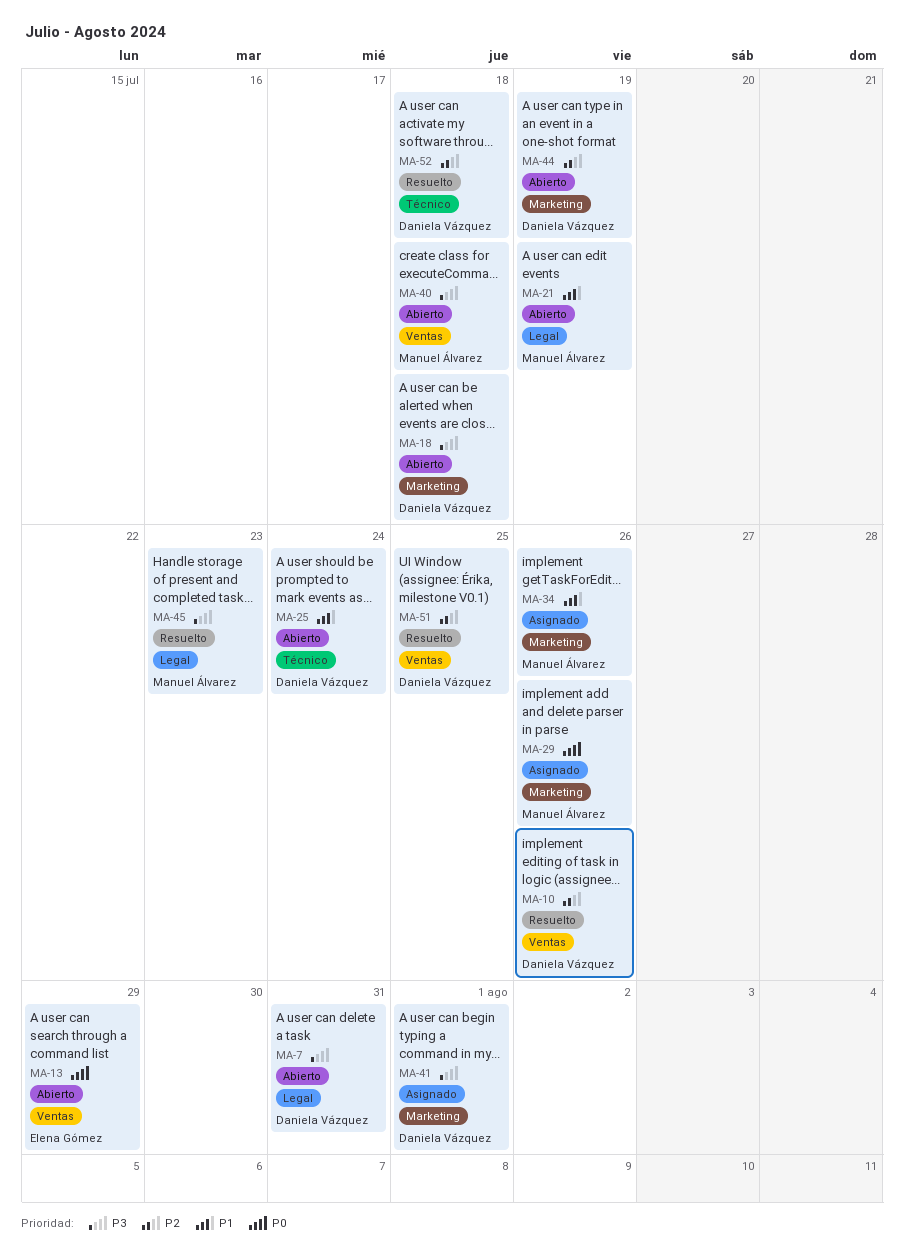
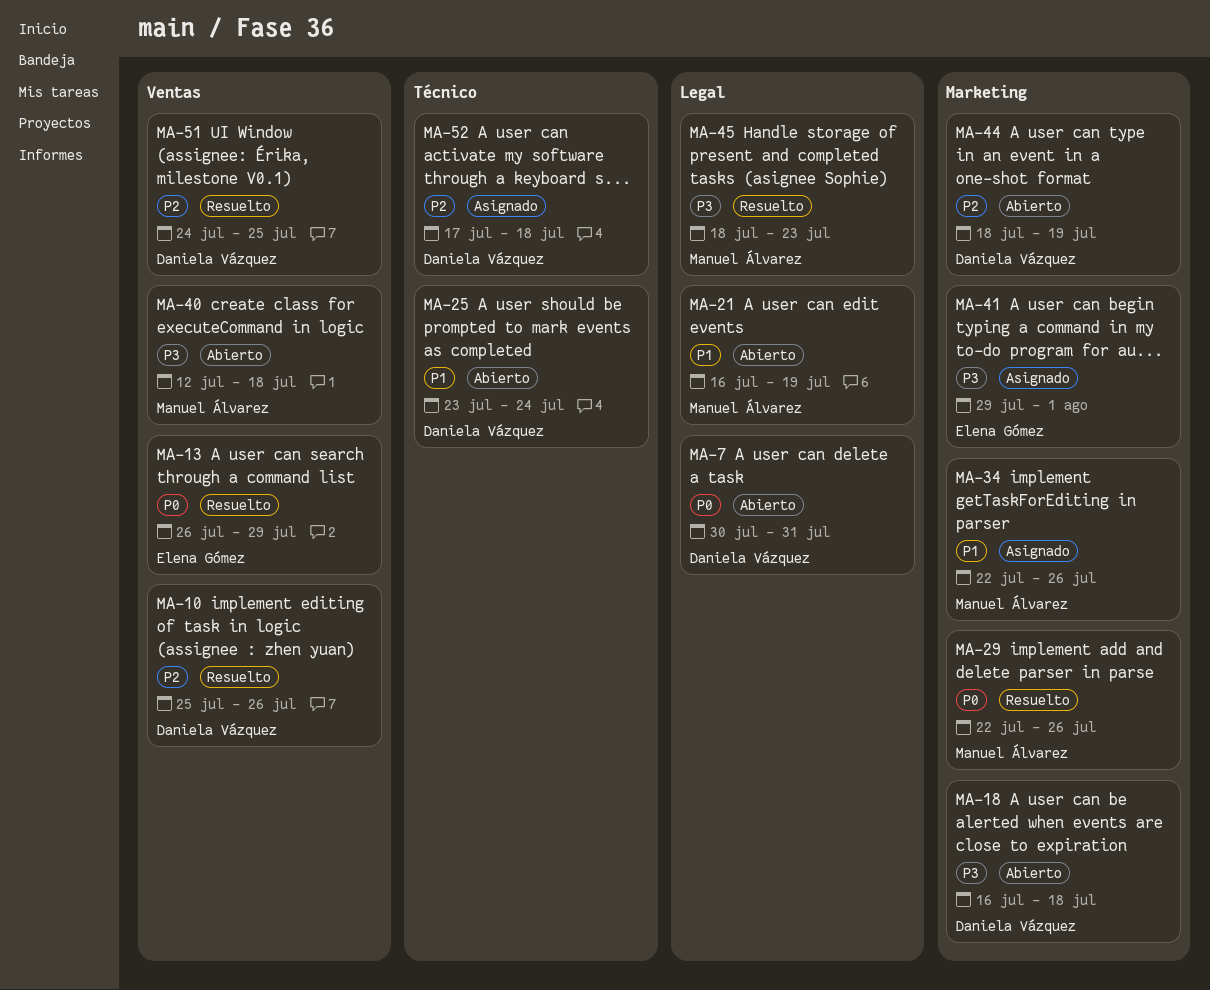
MA-7, priority: P3 -> P0
MA-13, status: Abierto -> Resuelto
MA-29, status: Asignado -> Resuelto
MA-41, owner: Daniela Vázquez -> Elena Gómez
MA-52, status: Resuelto -> Asignado

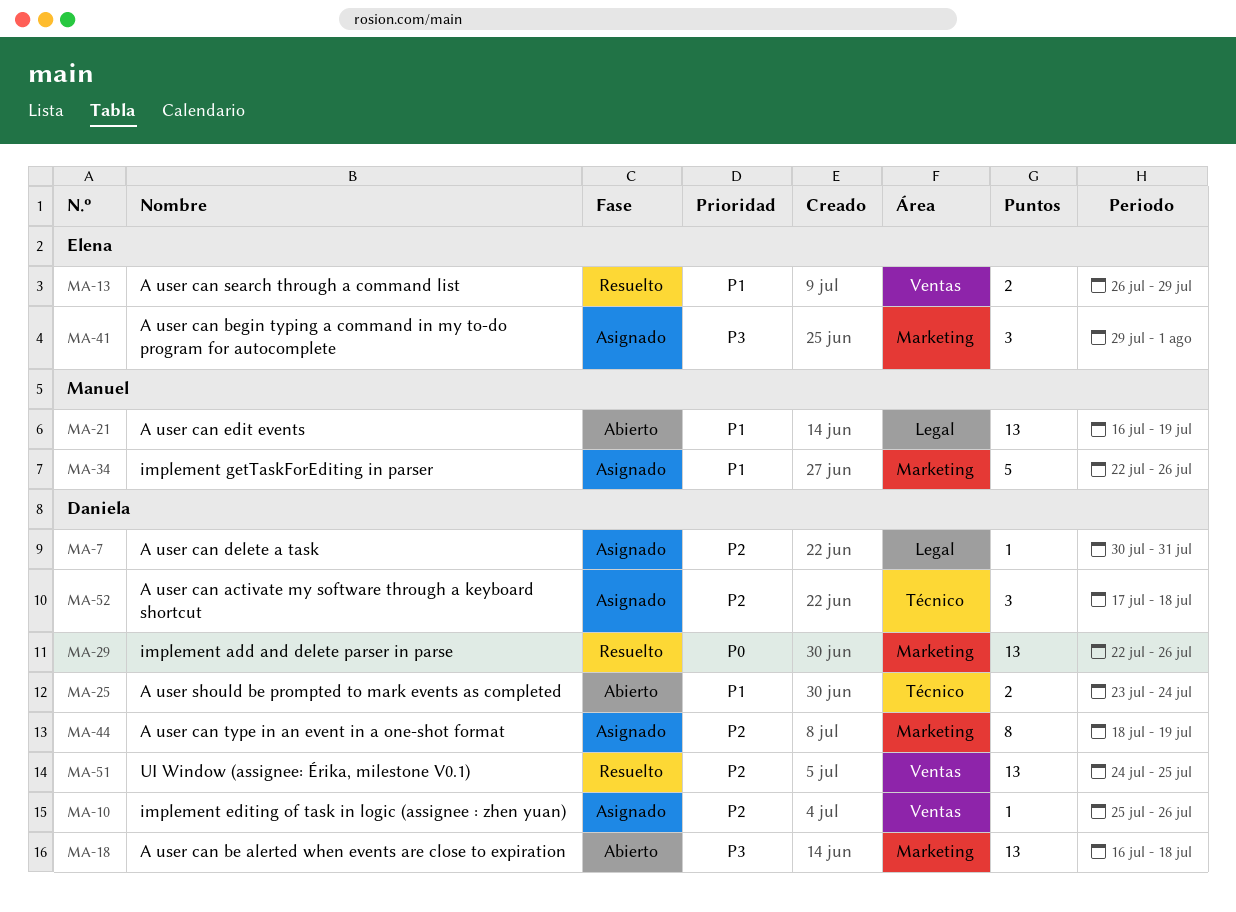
MA-7, status: Abierto -> Asignado
MA-7, priority: P0 -> P2
MA-10, status: Resuelto -> Asignado
MA-13, priority: P0 -> P1
MA-29, owner: Manuel Álvarez -> Daniela Vázquez
MA-40: present -> none
MA-44, status: Abierto -> Asignado
MA-45: present -> none

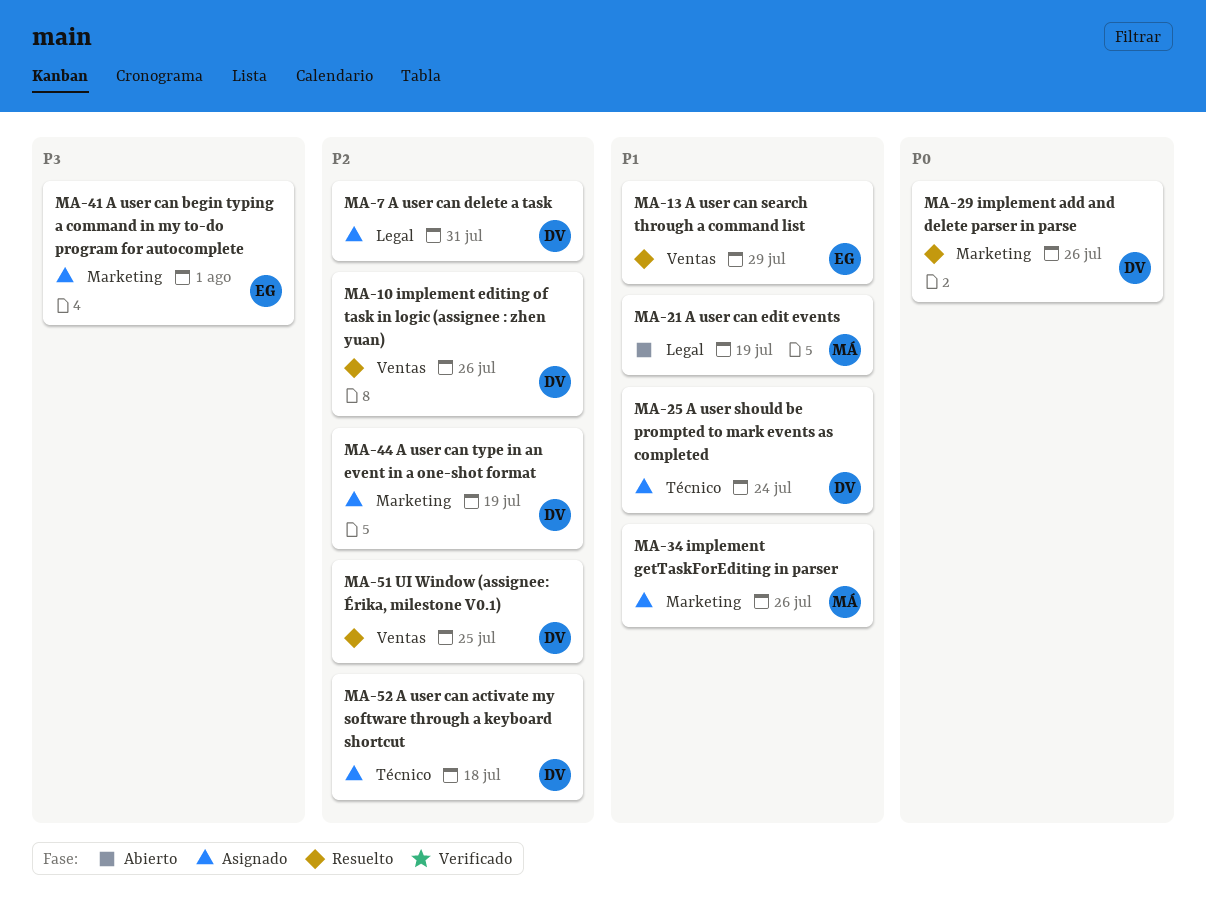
MA-10, status: Asignado -> Resuelto
MA-18: present -> none
MA-25, status: Abierto -> Asignado

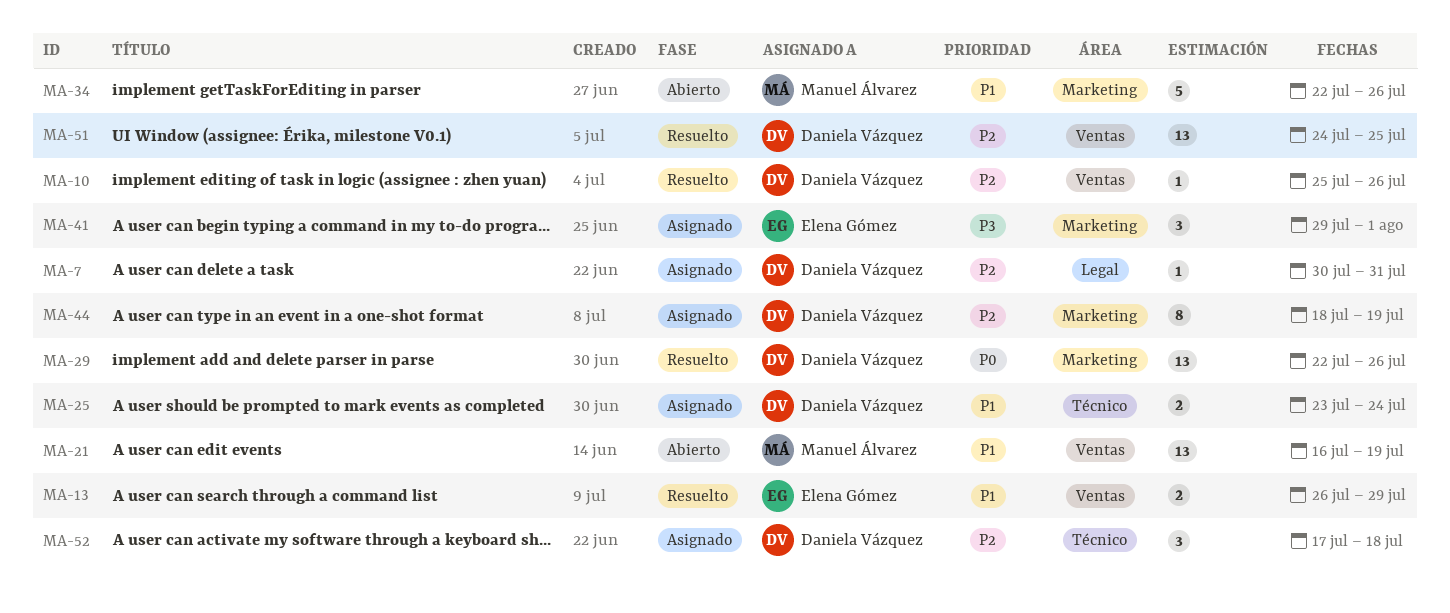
MA-21, label: Legal -> Ventas
MA-34, status: Asignado -> Abierto

